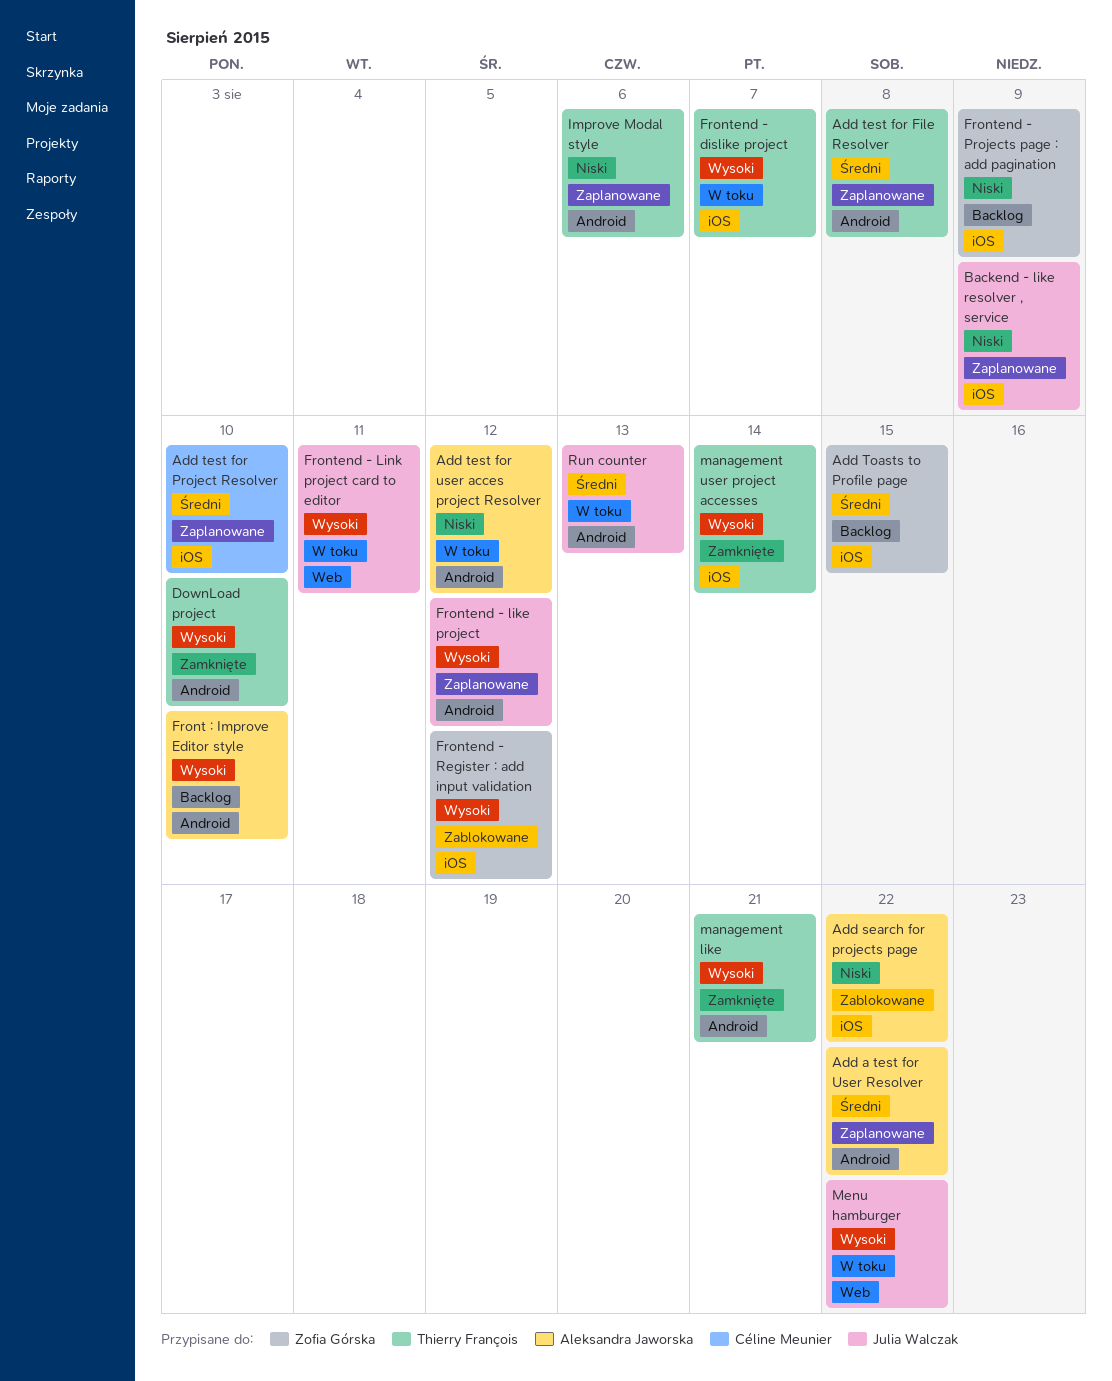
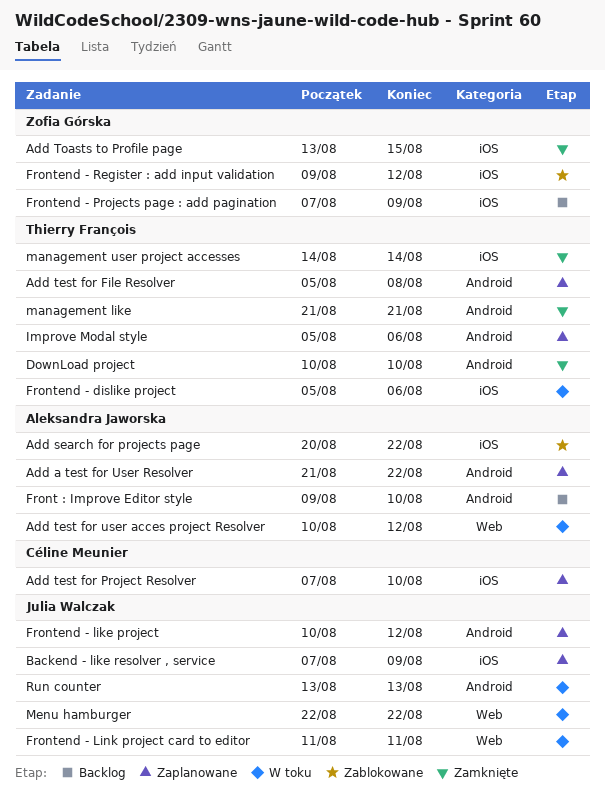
Add test for user acces project Resolver, label: Android -> Web
Add Toasts to Profile page, status: Backlog -> Zamknięte
Frontend - dislike project, due: Aug 7 -> Aug 6

